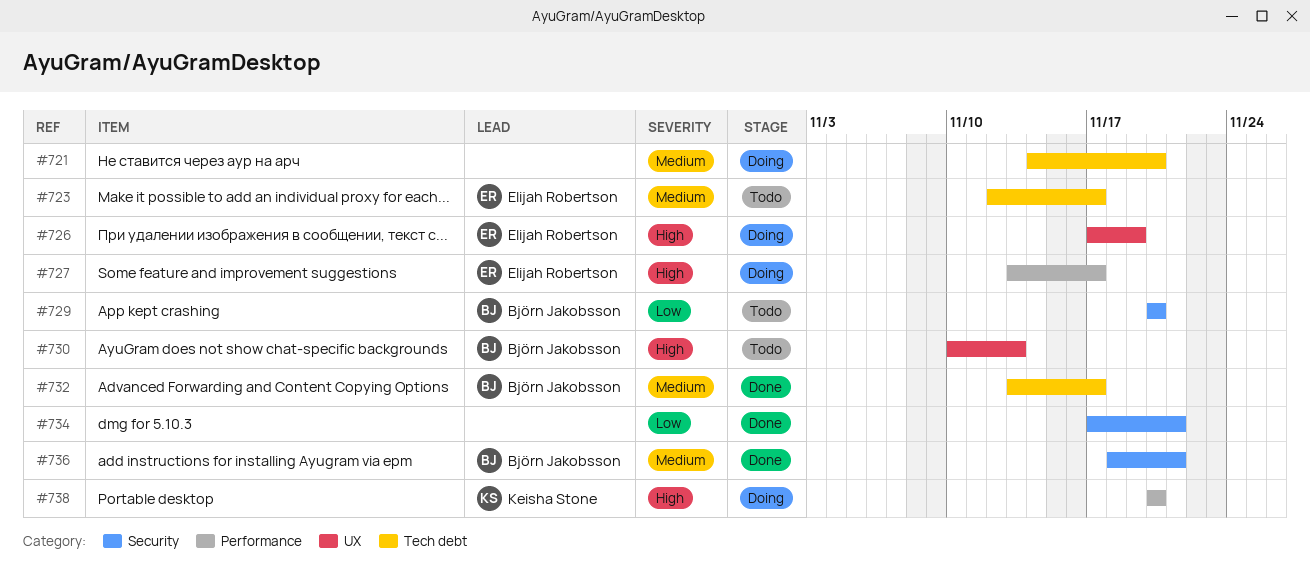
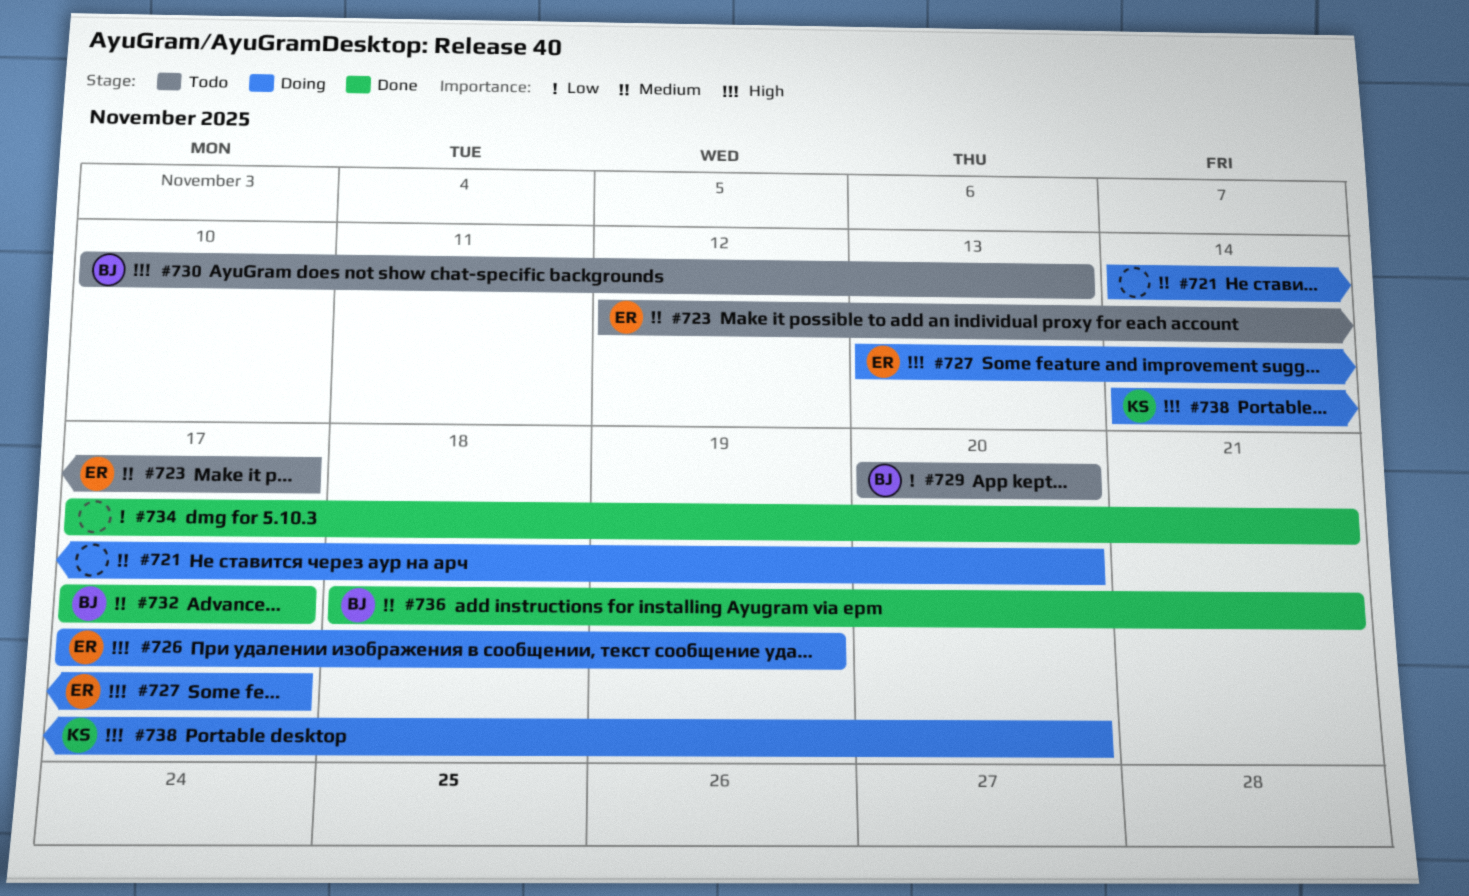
#732, start: Nov 13 -> Nov 17
#738, start: Nov 20 -> Nov 14

